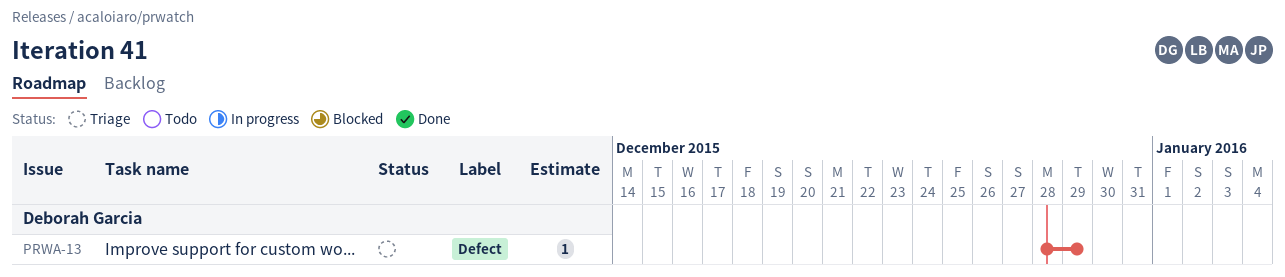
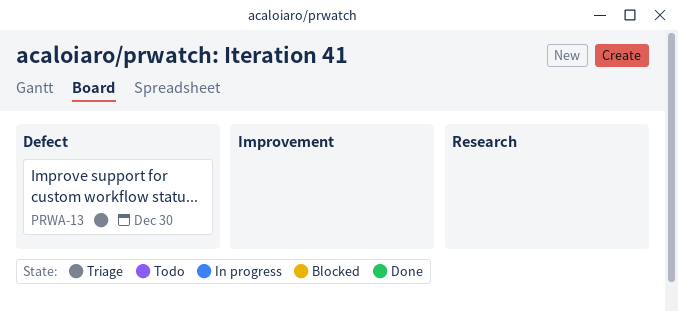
PRWA-13, due: Dec 29 -> Dec 30

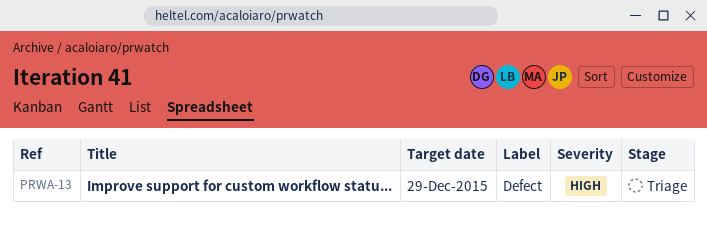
PRWA-13, due: Dec 30 -> Dec 29

